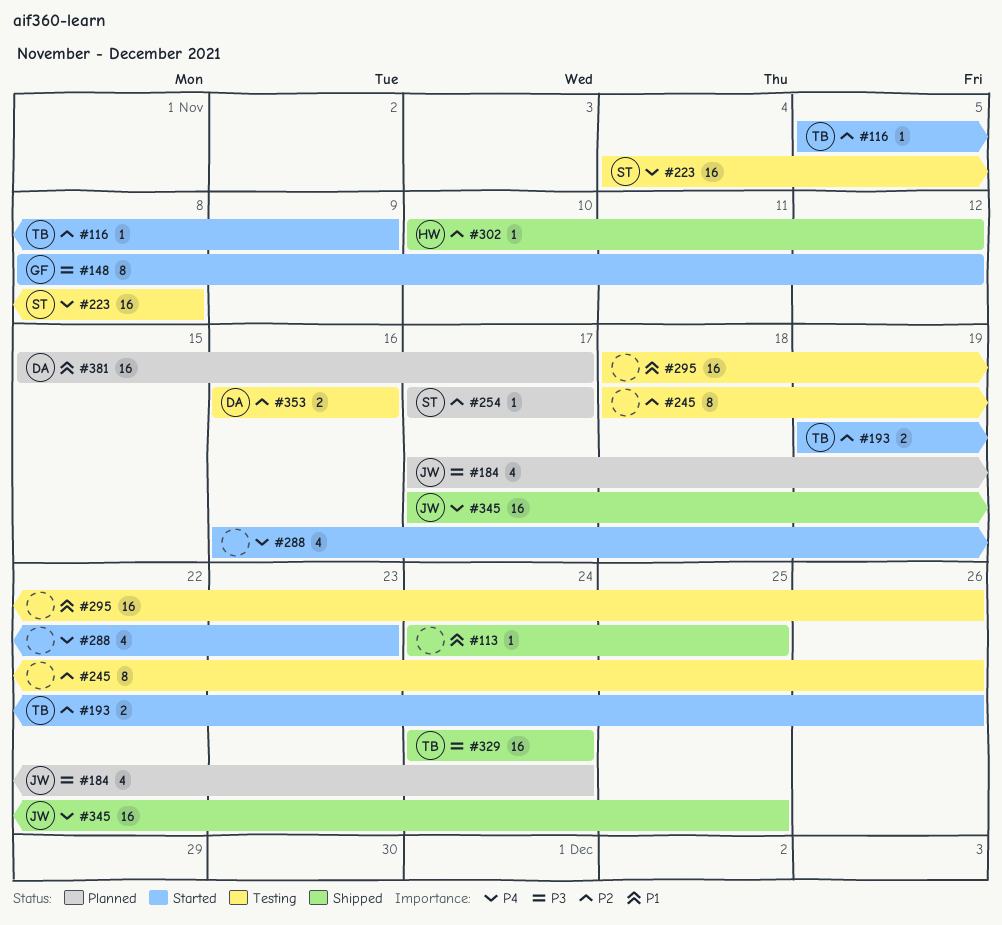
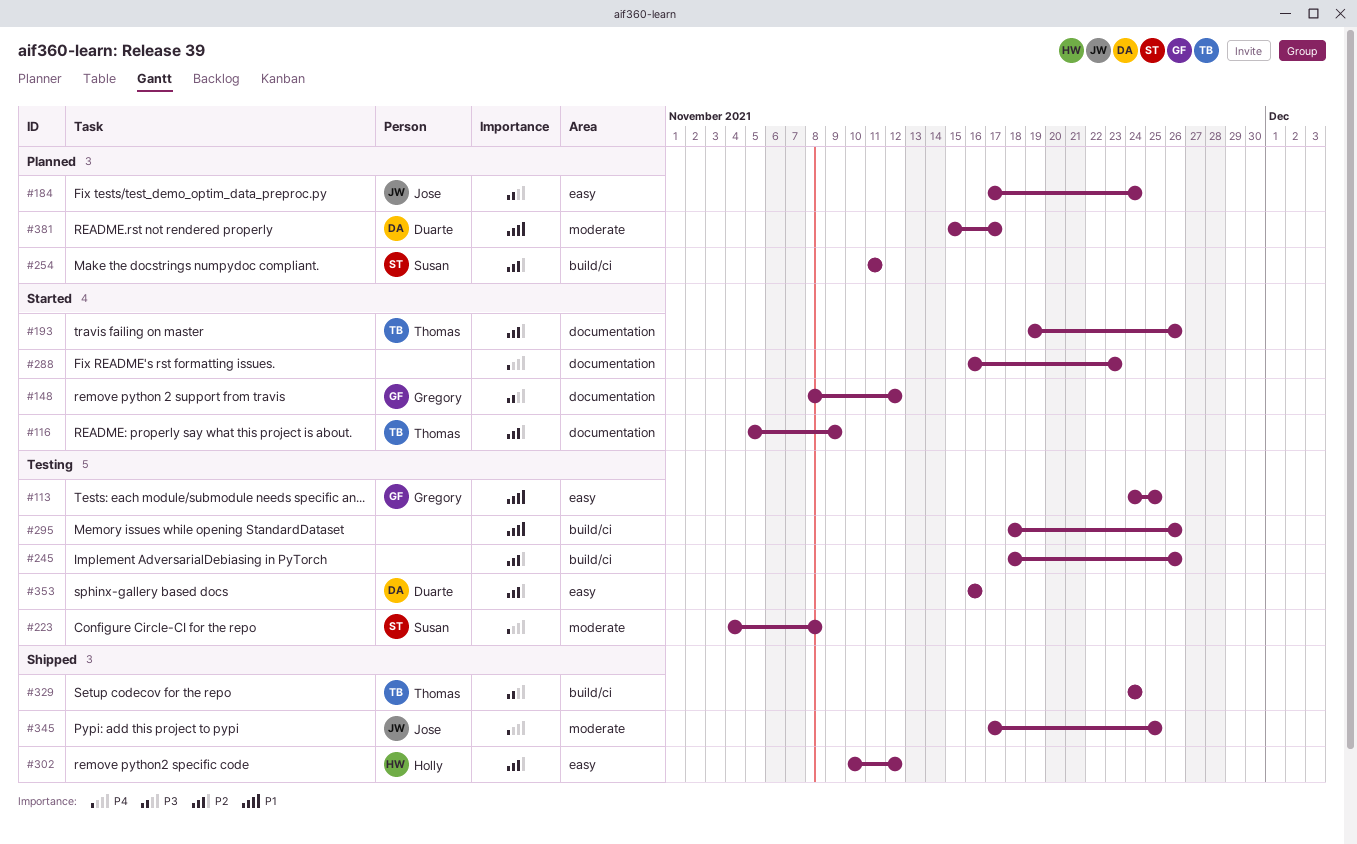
#113, status: Shipped -> Testing
#113, owner: none -> Gregory
#254, start: Nov 17 -> Nov 11
#254, due: Nov 17 -> Nov 11

